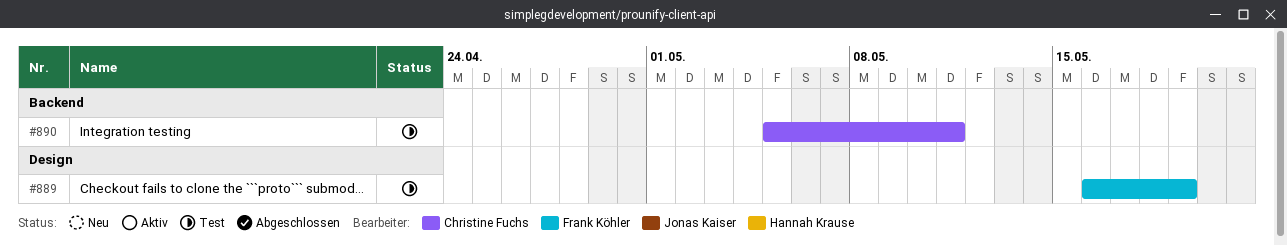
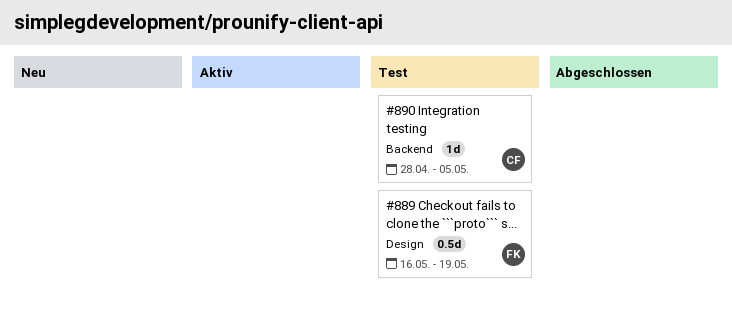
#890, start: May 5 -> Apr 28
#890, due: May 11 -> May 5

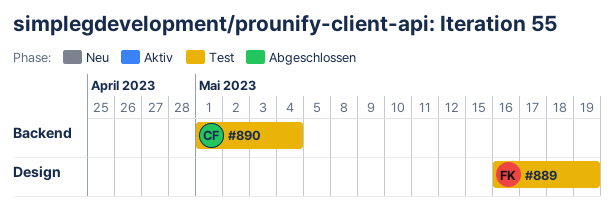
#890, start: Apr 28 -> May 1
#890, due: May 5 -> May 4

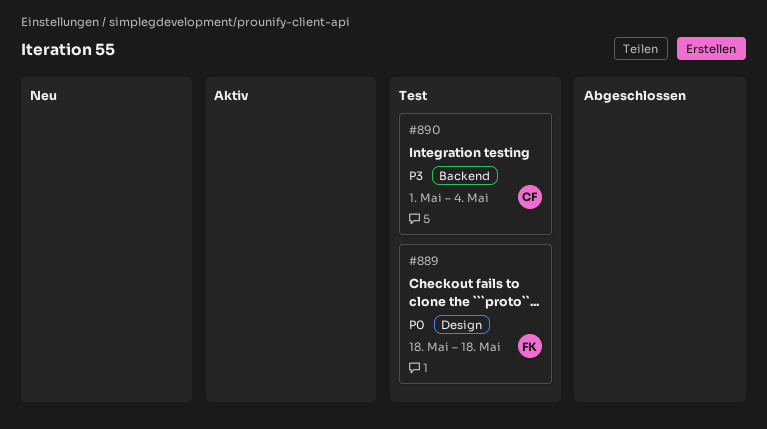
#889, start: May 16 -> May 18
#889, due: May 19 -> May 18

